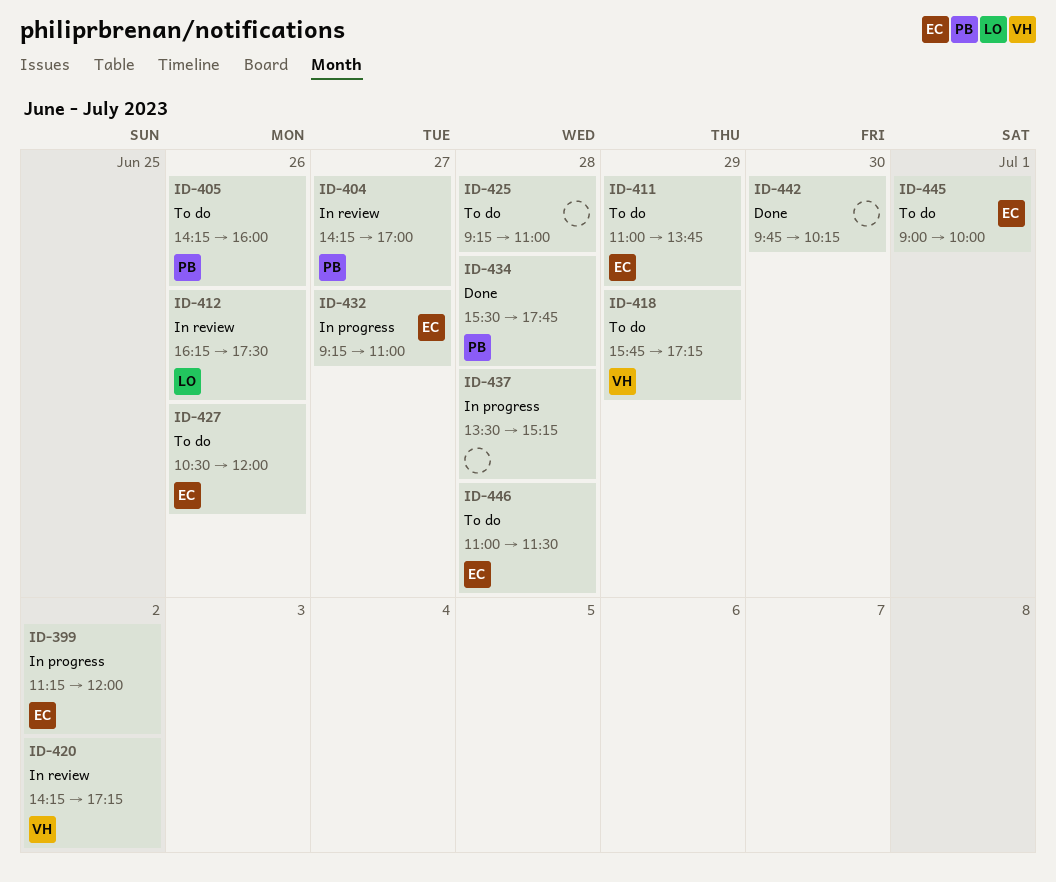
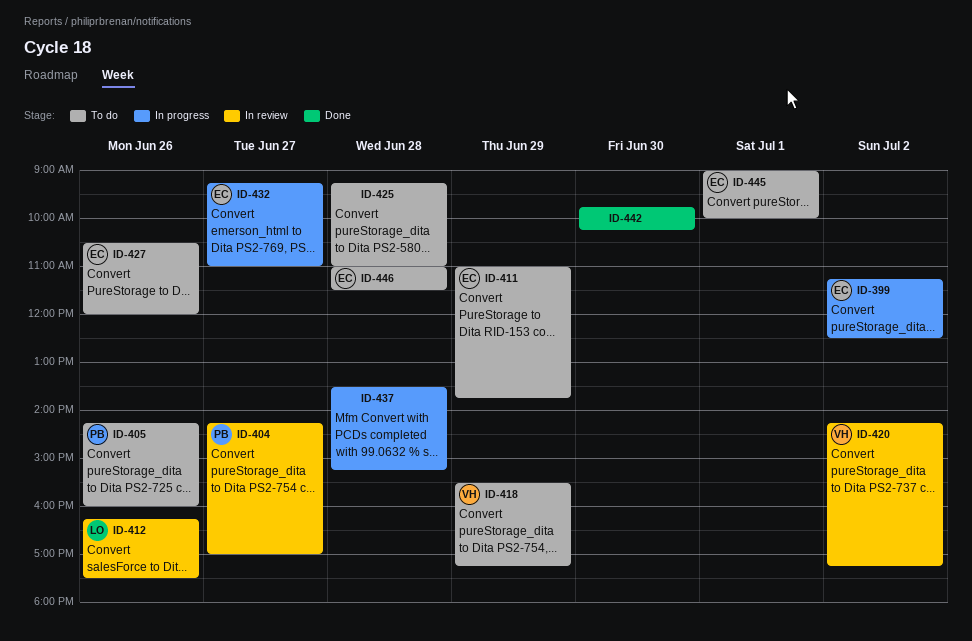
ID-399, ends: 12:00 -> 12:30
ID-418, begins: 15:45 -> 15:30
ID-434: present -> none

